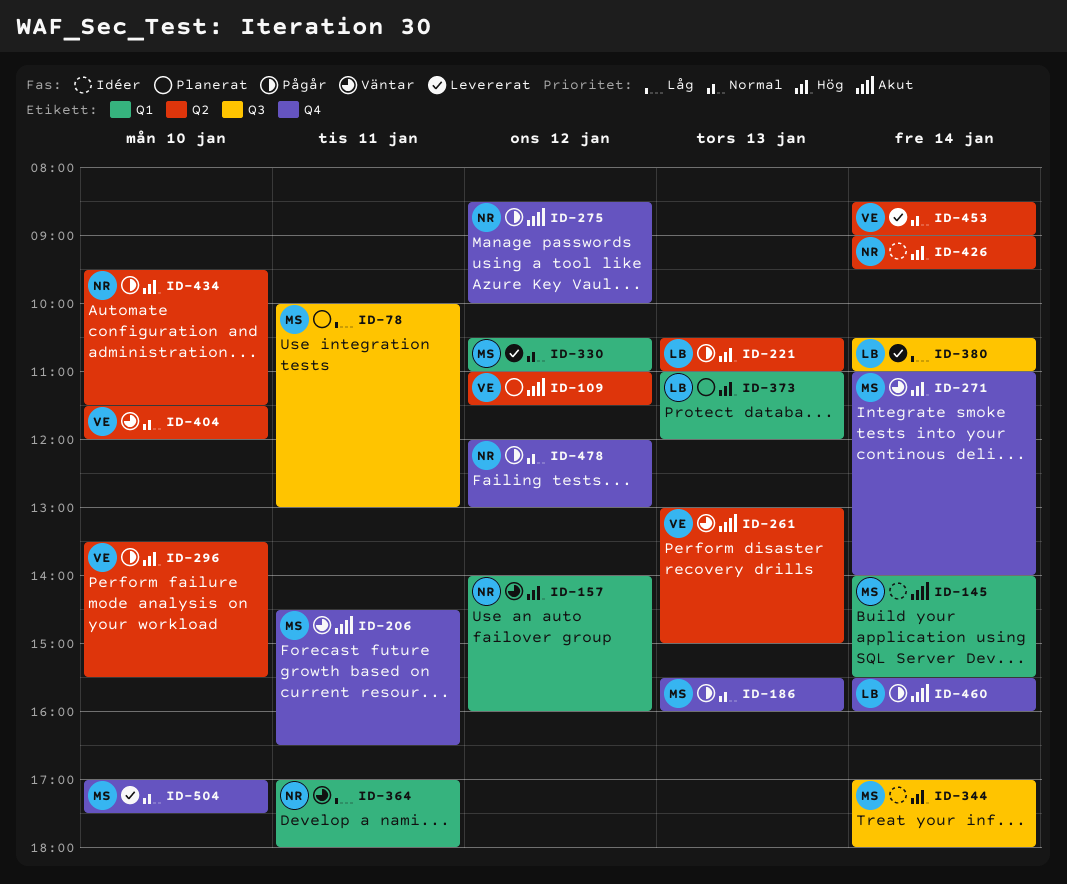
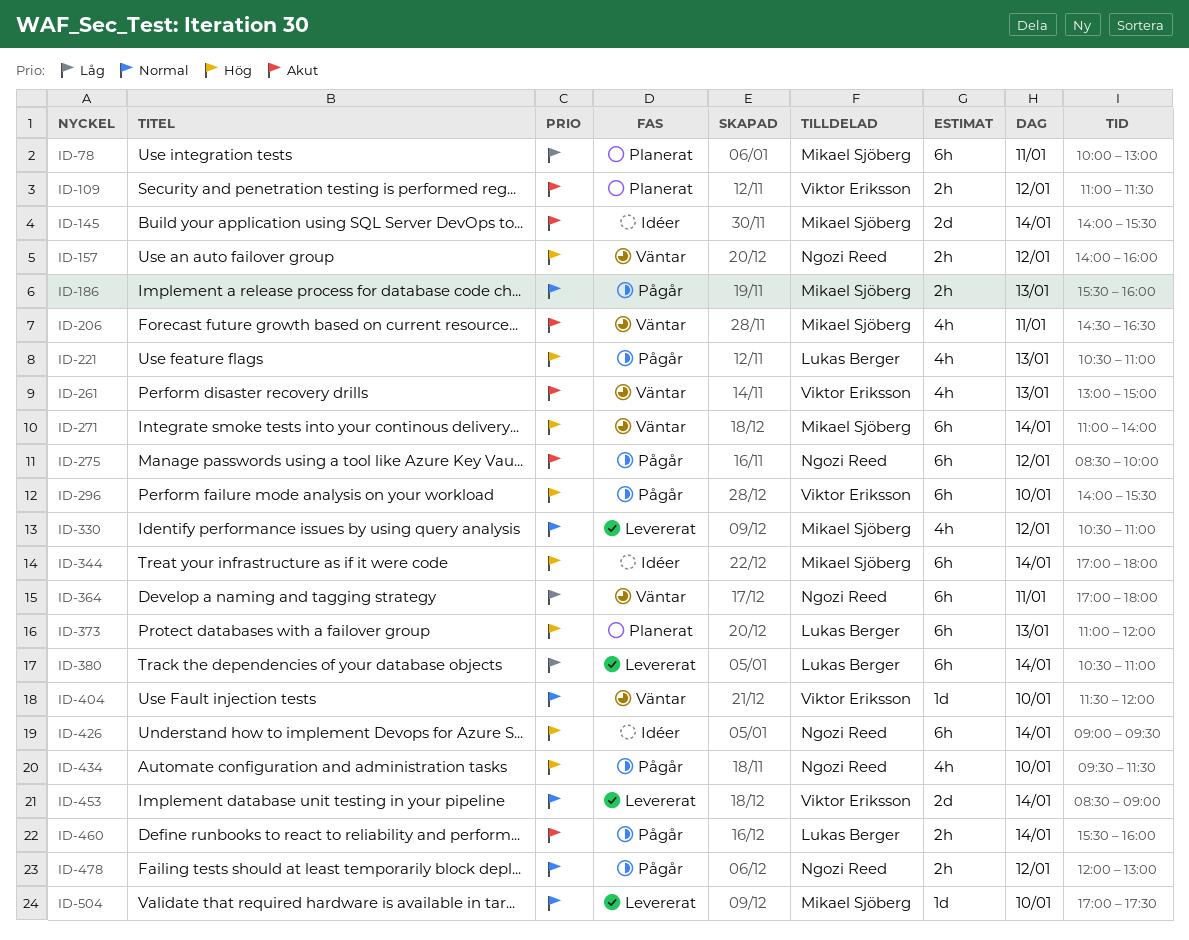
ID-296, begins: 13:30 -> 14:00

